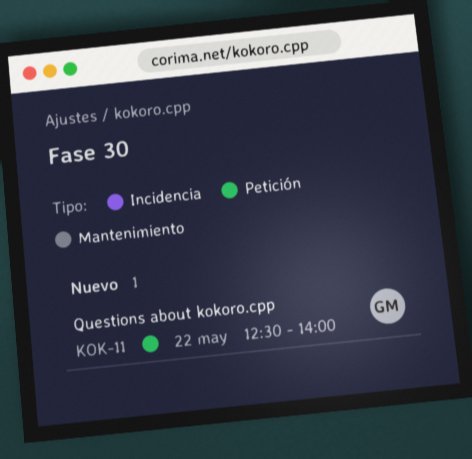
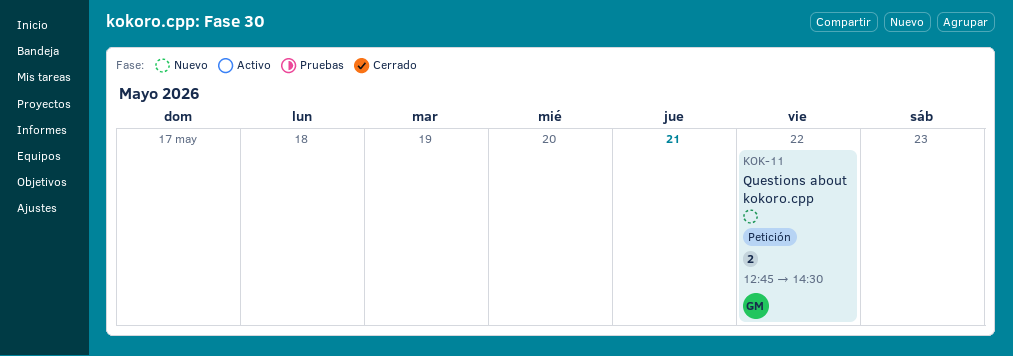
KOK-11, begins: 12:30 -> 12:45
KOK-11, ends: 14:00 -> 14:30

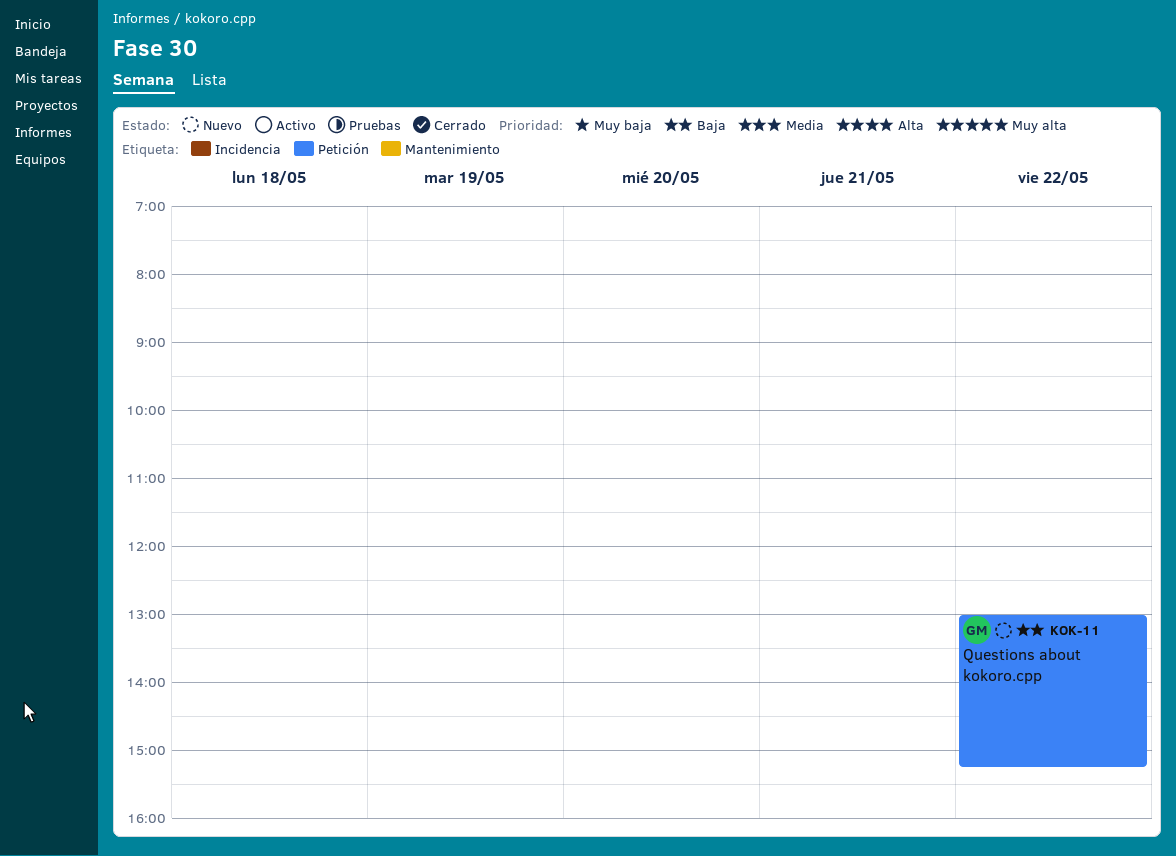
KOK-11, begins: 12:45 -> 13:00
KOK-11, ends: 14:30 -> 15:15

